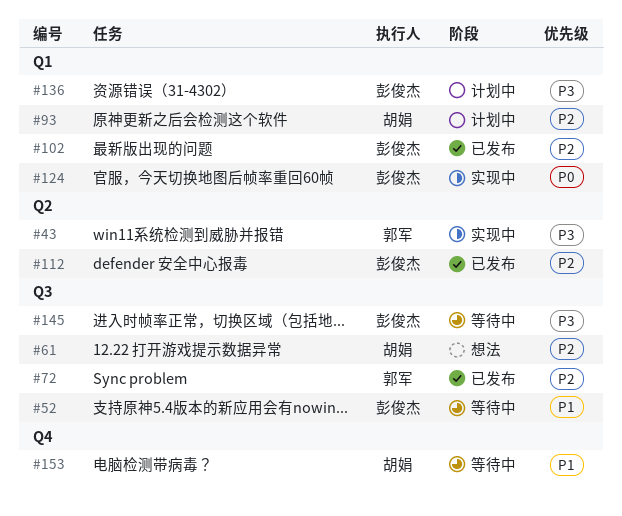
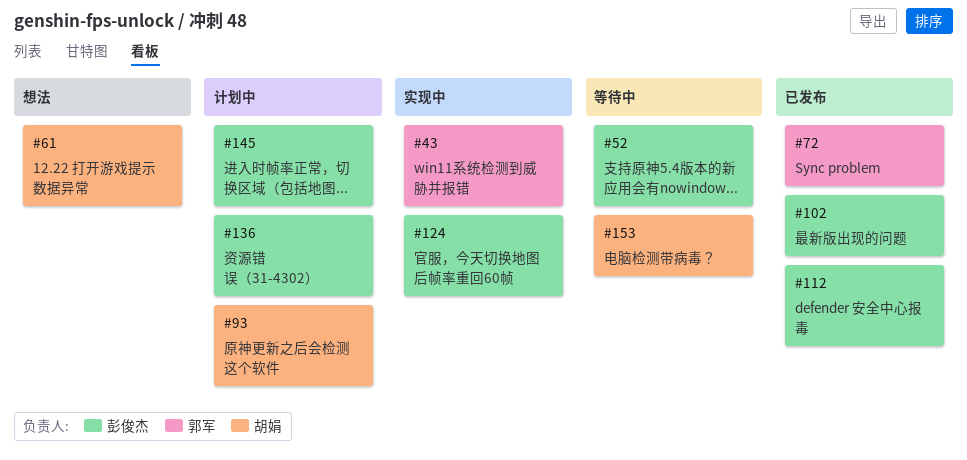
#145, status: 等待中 -> 计划中

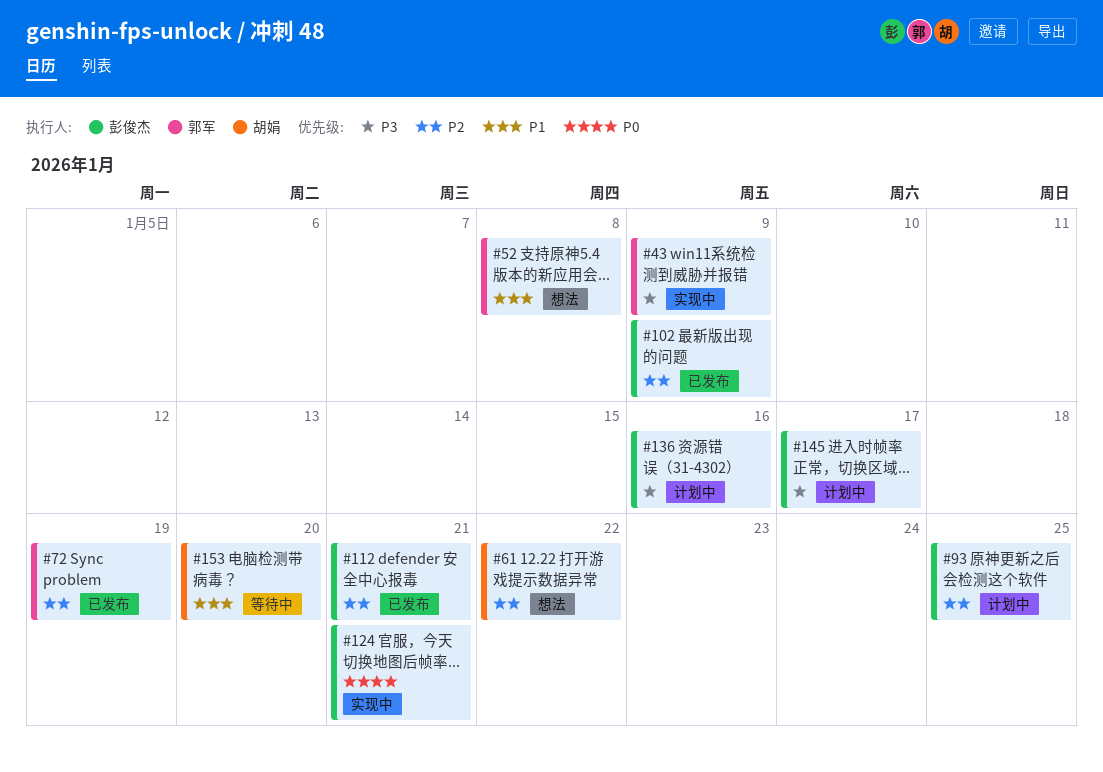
#52, status: 等待中 -> 想法
#52, owner: 彭俊杰 -> 郭军
#93, owner: 胡娟 -> 彭俊杰

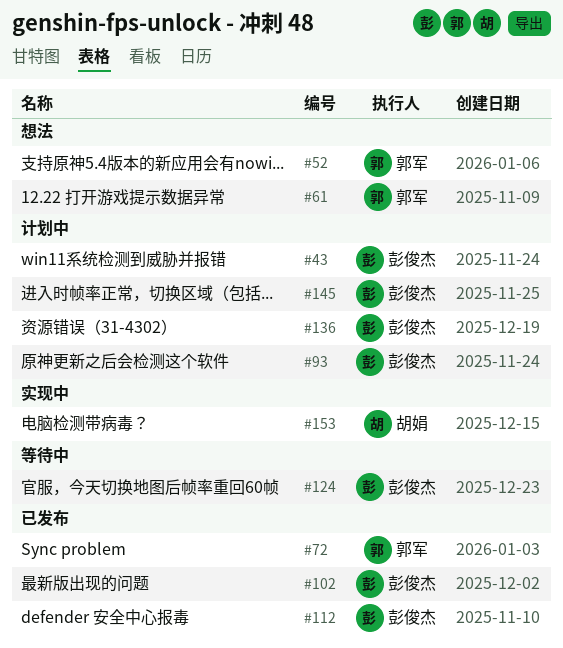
#43, status: 实现中 -> 计划中
#43, owner: 郭军 -> 彭俊杰
#61, owner: 胡娟 -> 郭军
#124, status: 实现中 -> 等待中
#153, status: 等待中 -> 实现中

